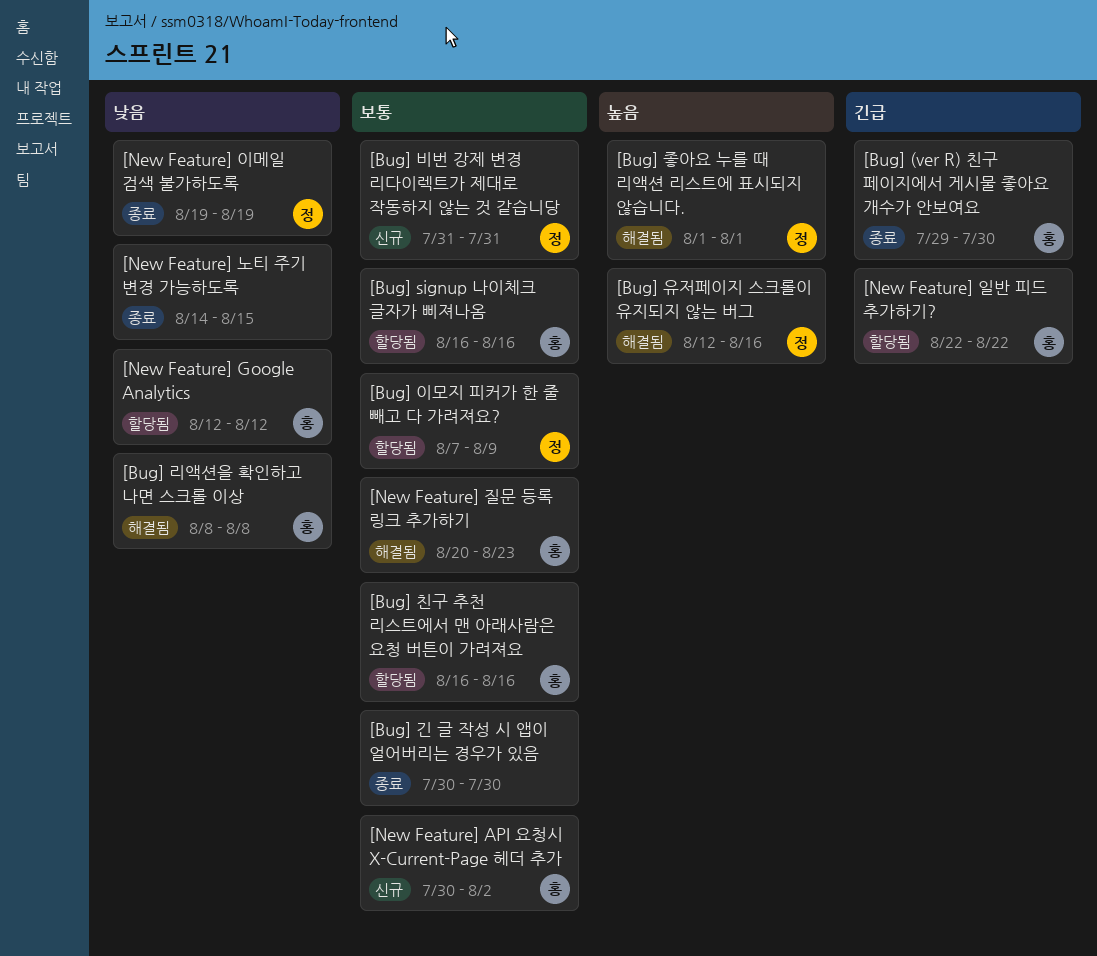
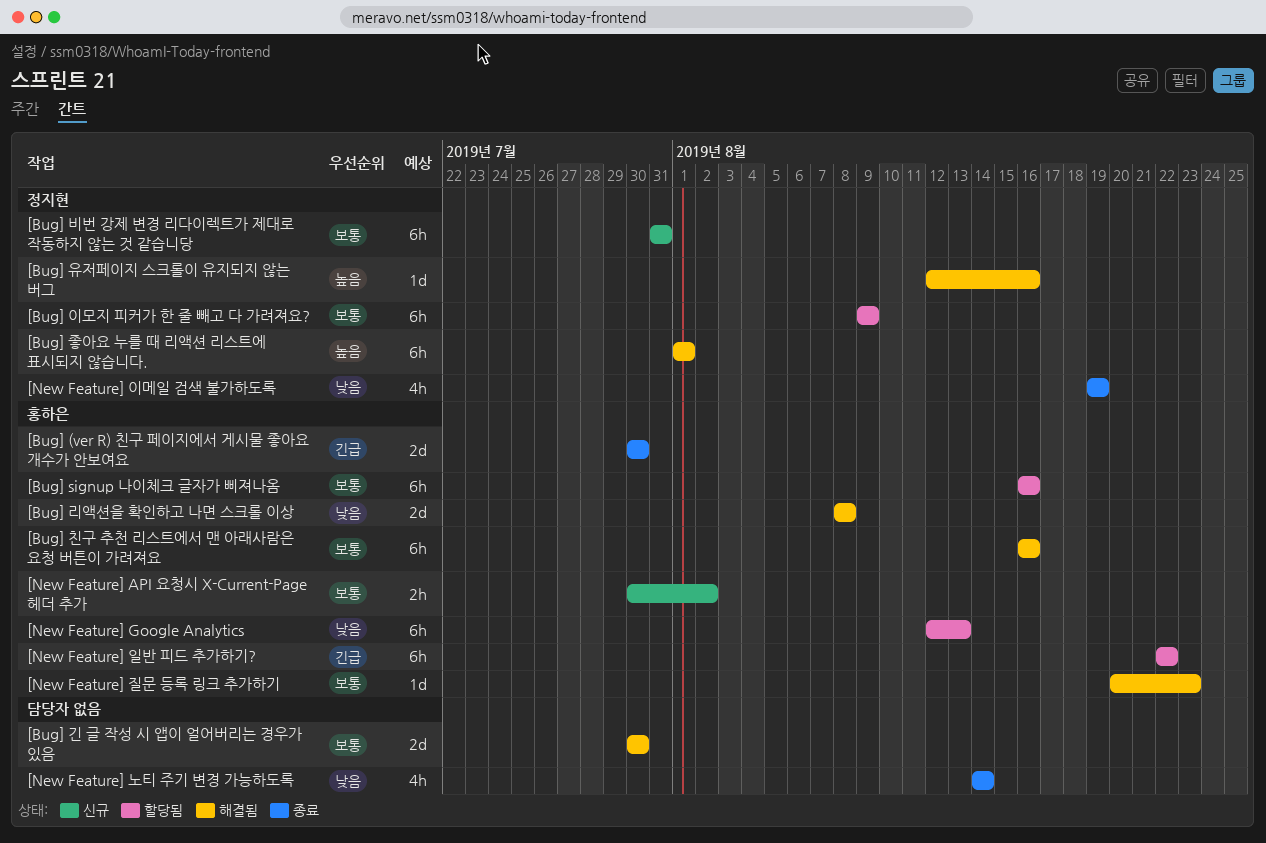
[Bug] (ver R) 친구 페이지에서 게시물 좋아요 개수가 안보여요, start: Jul 29 -> Jul 30
[Bug] 긴 글 작성 시 앱이 얼어버리는 경우가 있음, status: 종료 -> 해결됨
[Bug] 이모지 피커가 한 줄 빼고 다 가려져요?, start: Aug 7 -> Aug 9
[Bug] 친구 추천 리스트에서 맨 아래사람은 요청 버튼이 가려져요, status: 할당됨 -> 해결됨
[New Feature] Google Analytics, due: Aug 12 -> Aug 13
[New Feature] 노티 주기 변경 가능하도록, due: Aug 15 -> Aug 14

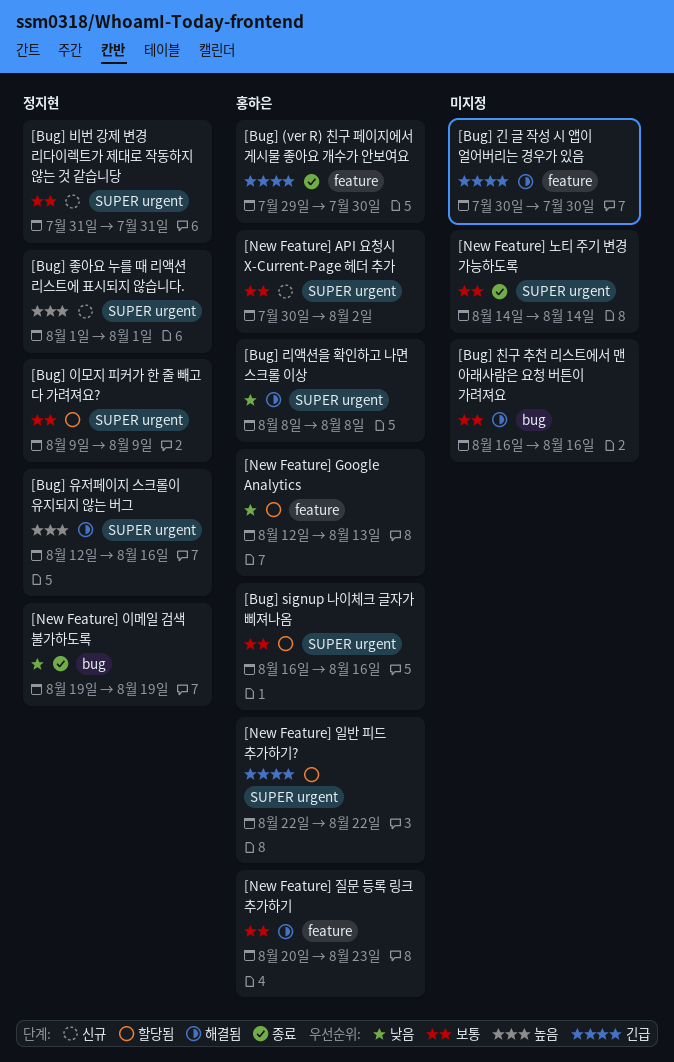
[Bug] (ver R) 친구 페이지에서 게시물 좋아요 개수가 안보여요, start: Jul 30 -> Jul 29
[Bug] 긴 글 작성 시 앱이 얼어버리는 경우가 있음, priority: 보통 -> 긴급
[Bug] 좋아요 누를 때 리액션 리스트에 표시되지 않습니다., status: 해결됨 -> 신규
[Bug] 친구 추천 리스트에서 맨 아래사람은 요청 버튼이 가려져요, owner: 홍하은 -> none
[New Feature] 노티 주기 변경 가능하도록, priority: 낮음 -> 보통

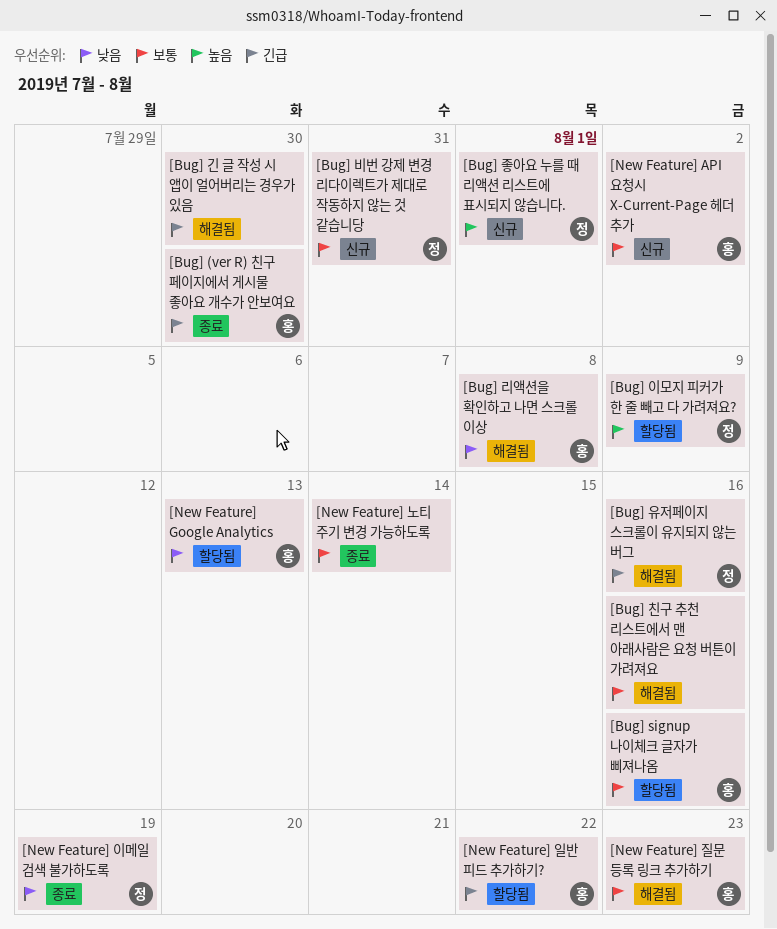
[Bug] 유저페이지 스크롤이 유지되지 않는 버그, priority: 높음 -> 긴급
[Bug] 이모지 피커가 한 줄 빼고 다 가려져요?, priority: 보통 -> 높음

